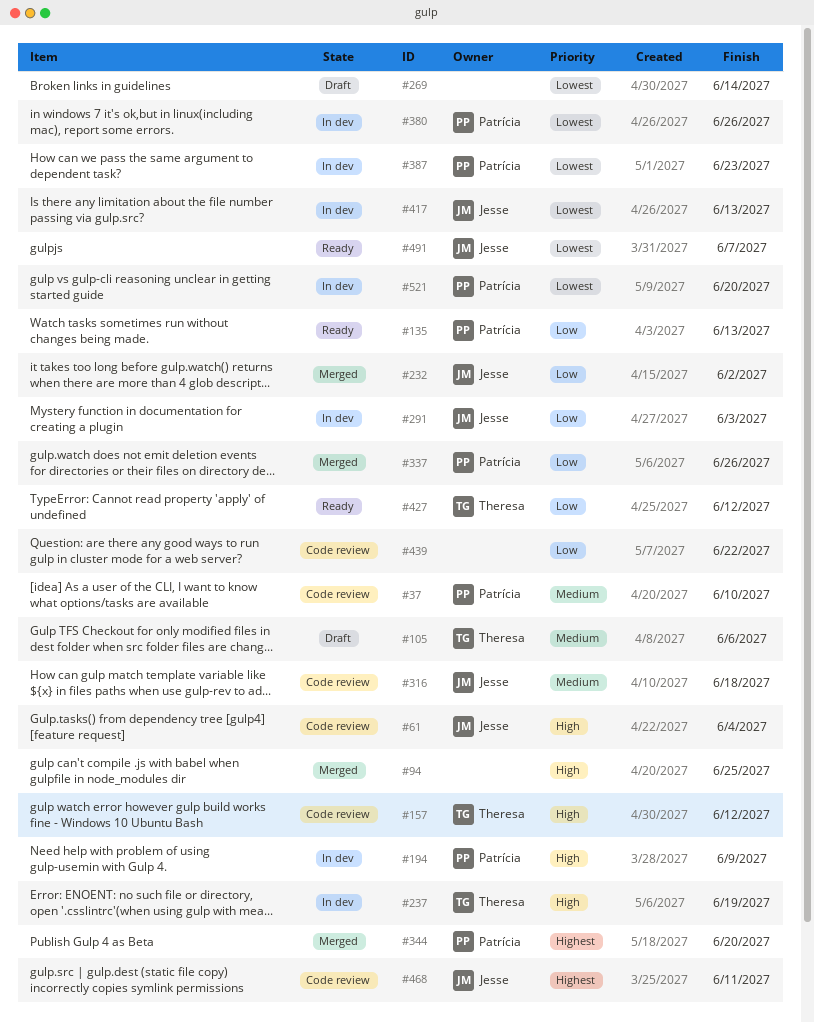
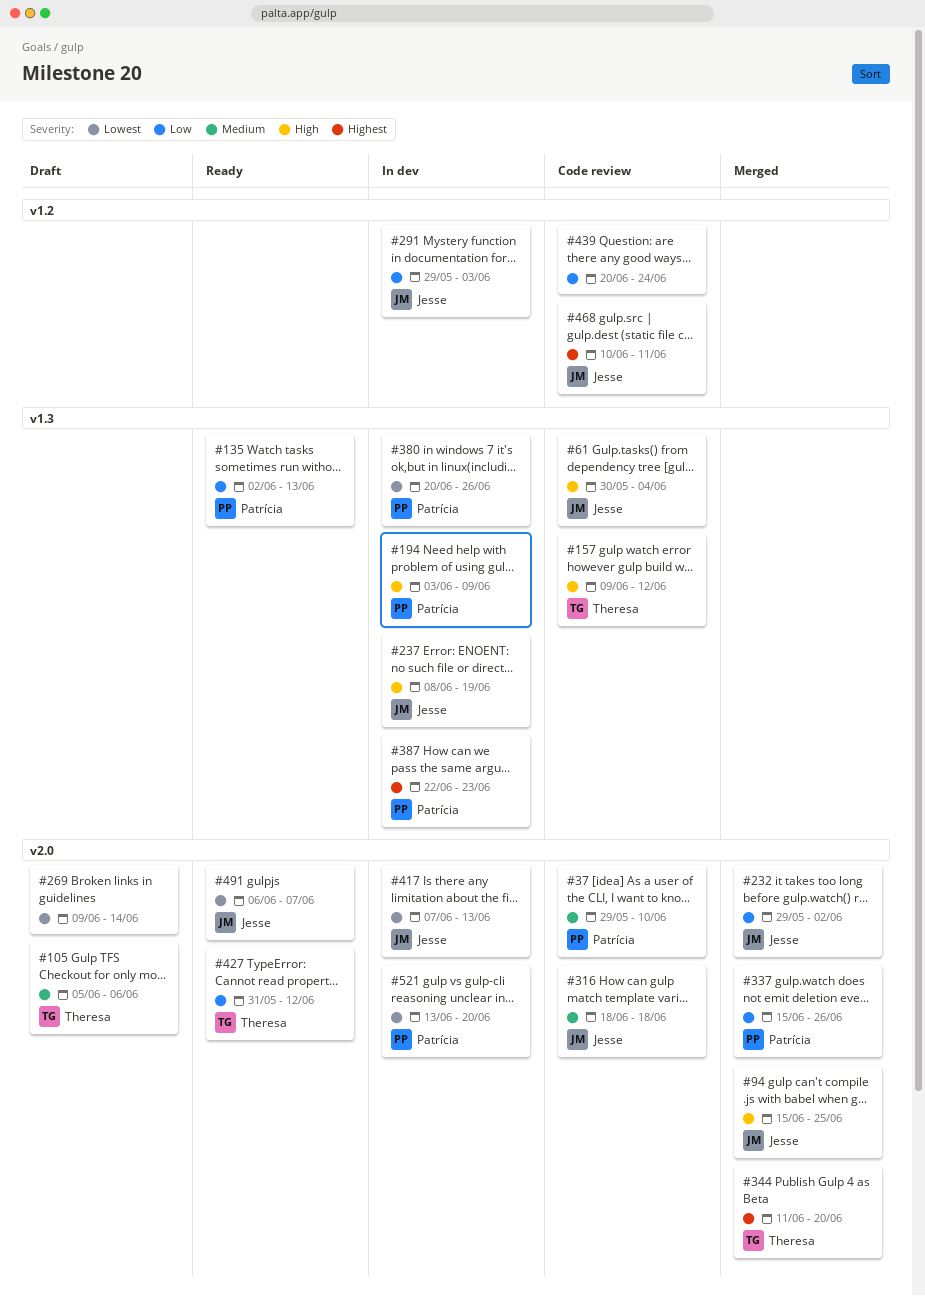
#94, owner: none -> Jesse
#237, owner: Theresa -> Jesse
#344, owner: Patrícia -> Theresa
#387, priority: Lowest -> Highest
#439, due: Jun 22 -> Jun 24

